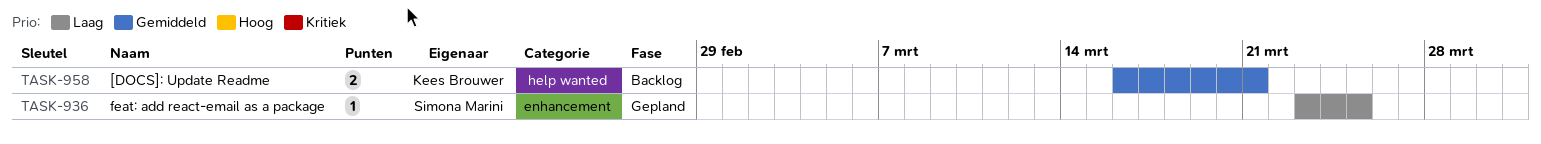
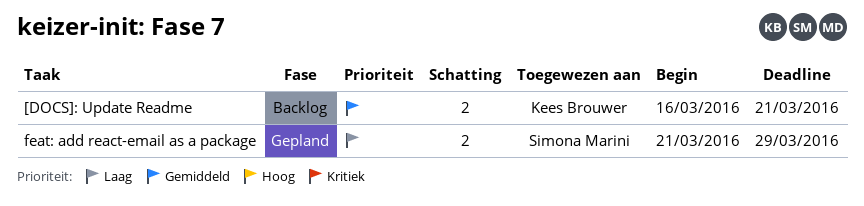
feat: add react-email as a package, estimate: 1 -> 2
feat: add react-email as a package, start: Mar 23 -> Mar 21
feat: add react-email as a package, due: Mar 25 -> Mar 29

